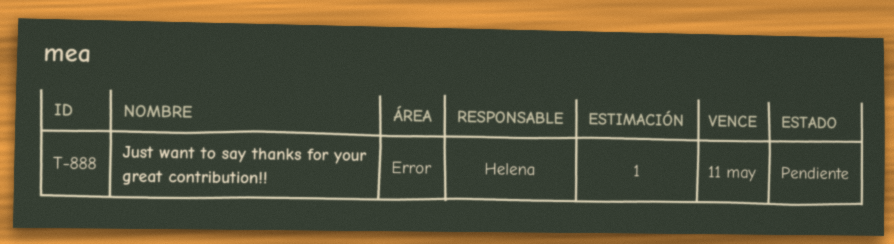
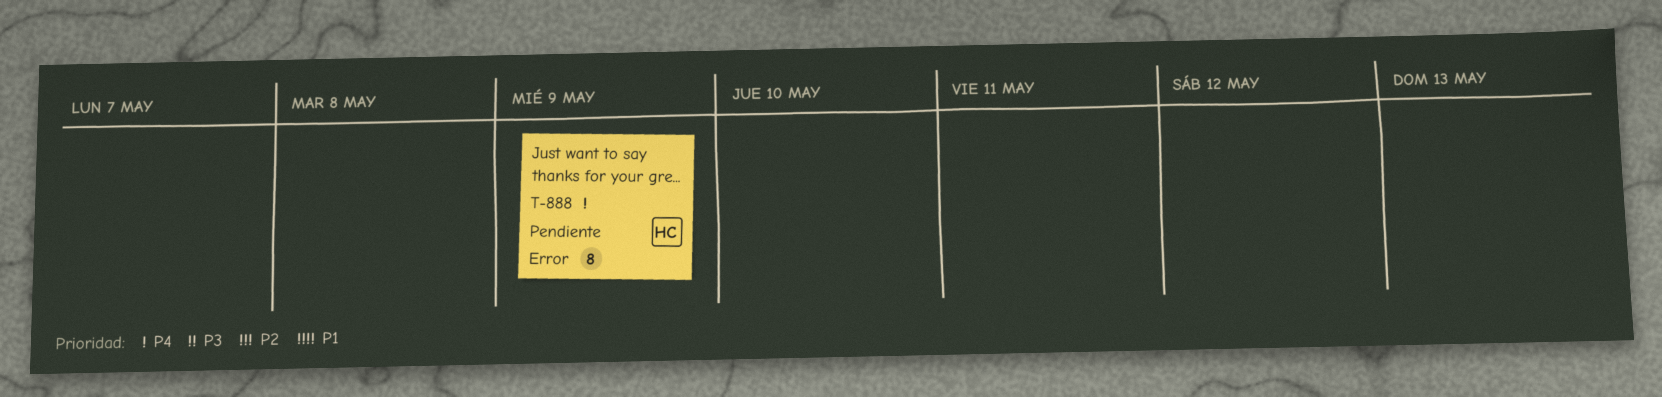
T-888, estimate: 1 -> 8
T-888, due: May 11 -> May 9

